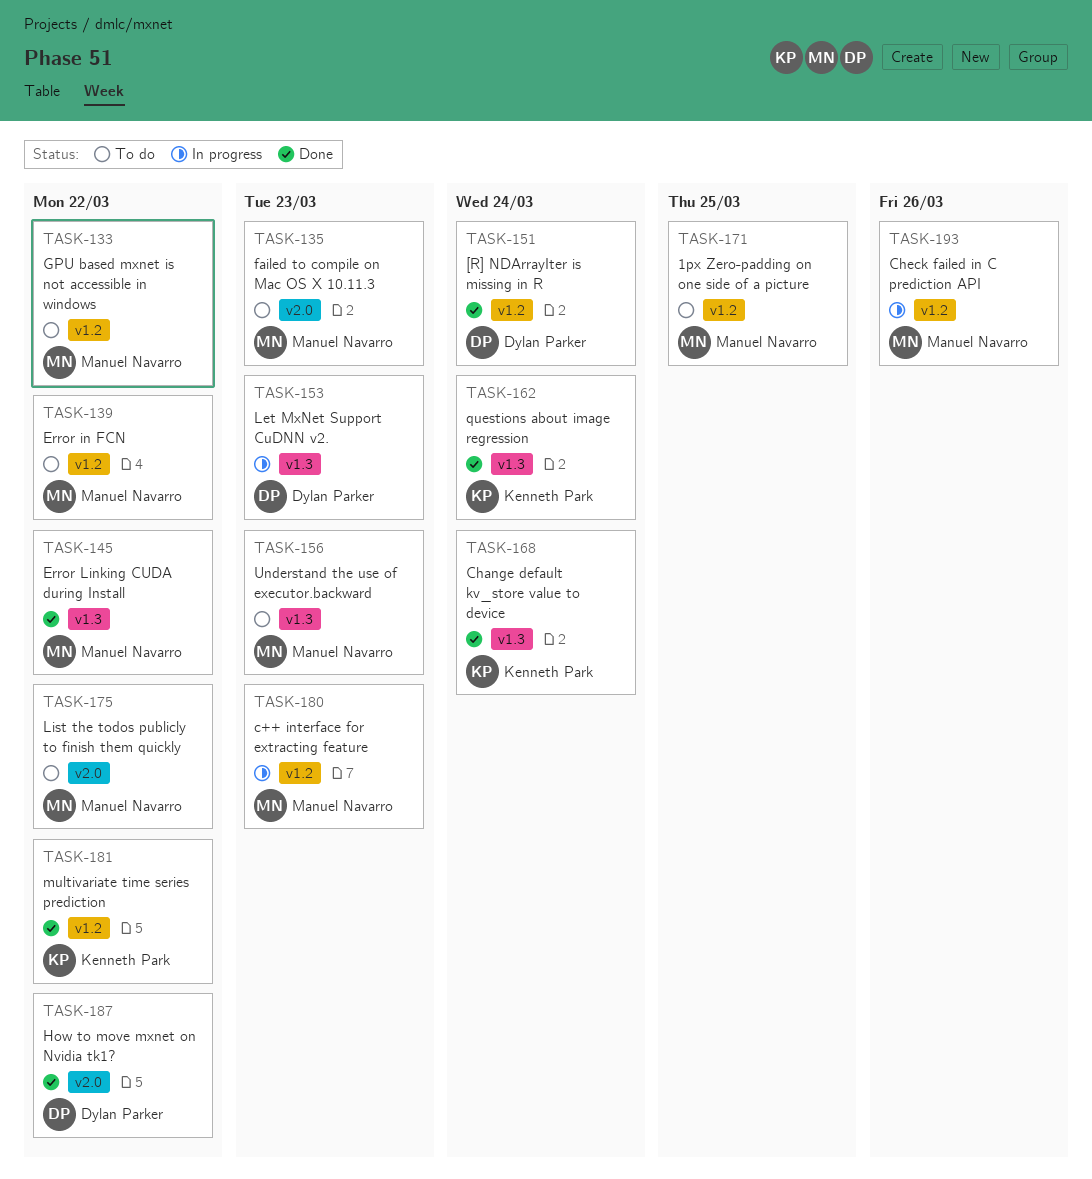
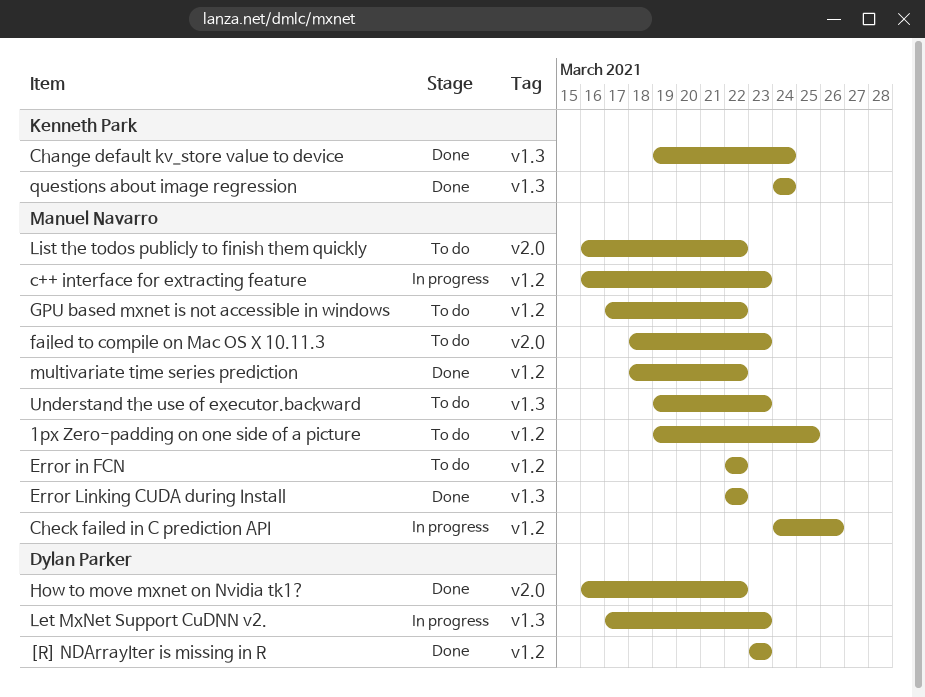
[R] NDArrayIter is missing in R, due: Mar 24 -> Mar 23
multivariate time series prediction, owner: Kenneth Park -> Manuel Navarro

